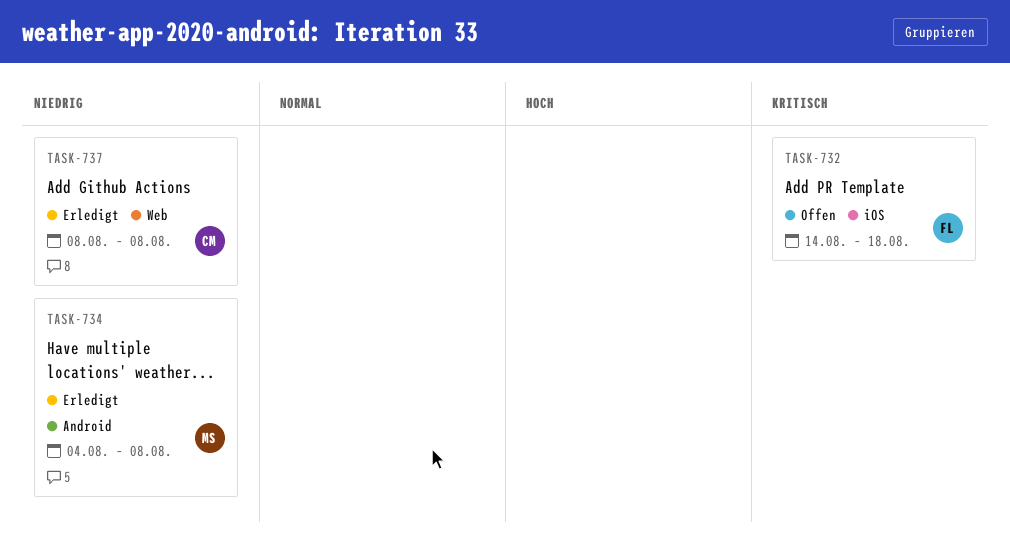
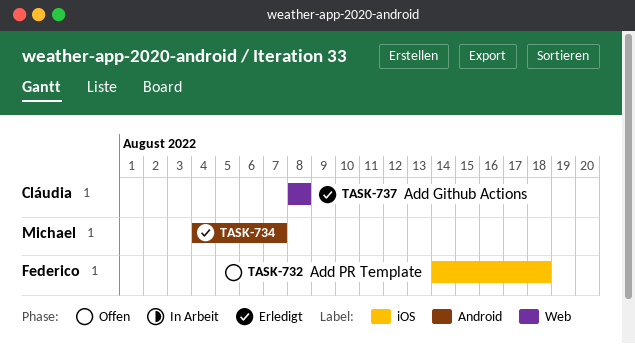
TASK-734, due: Aug 8 -> Aug 7

